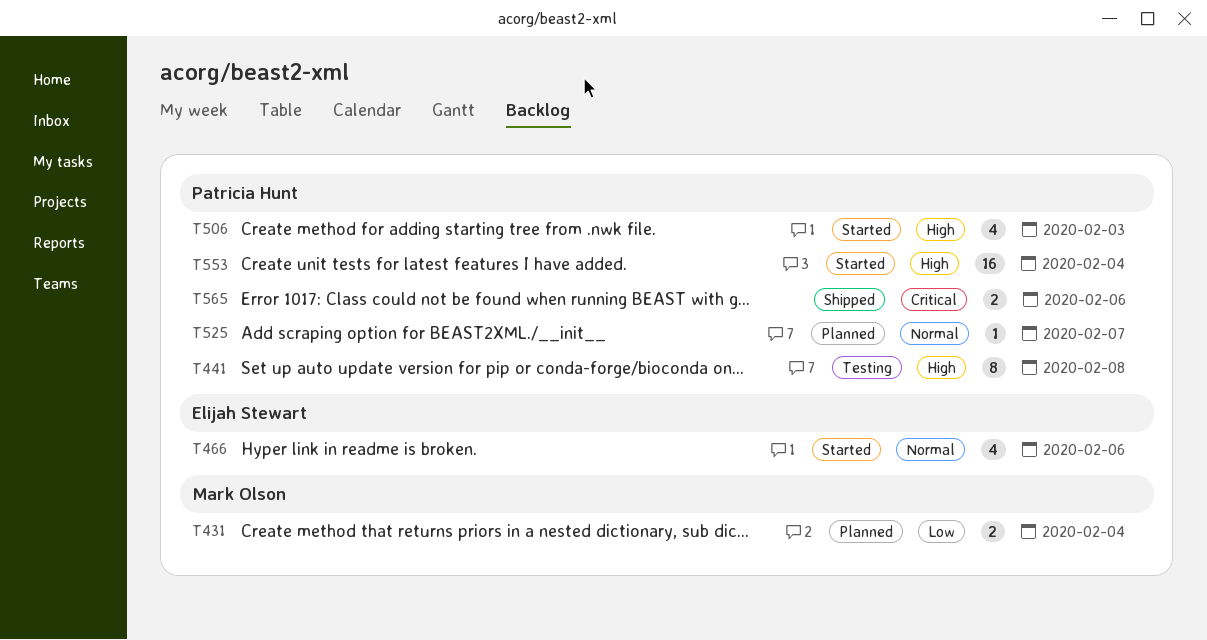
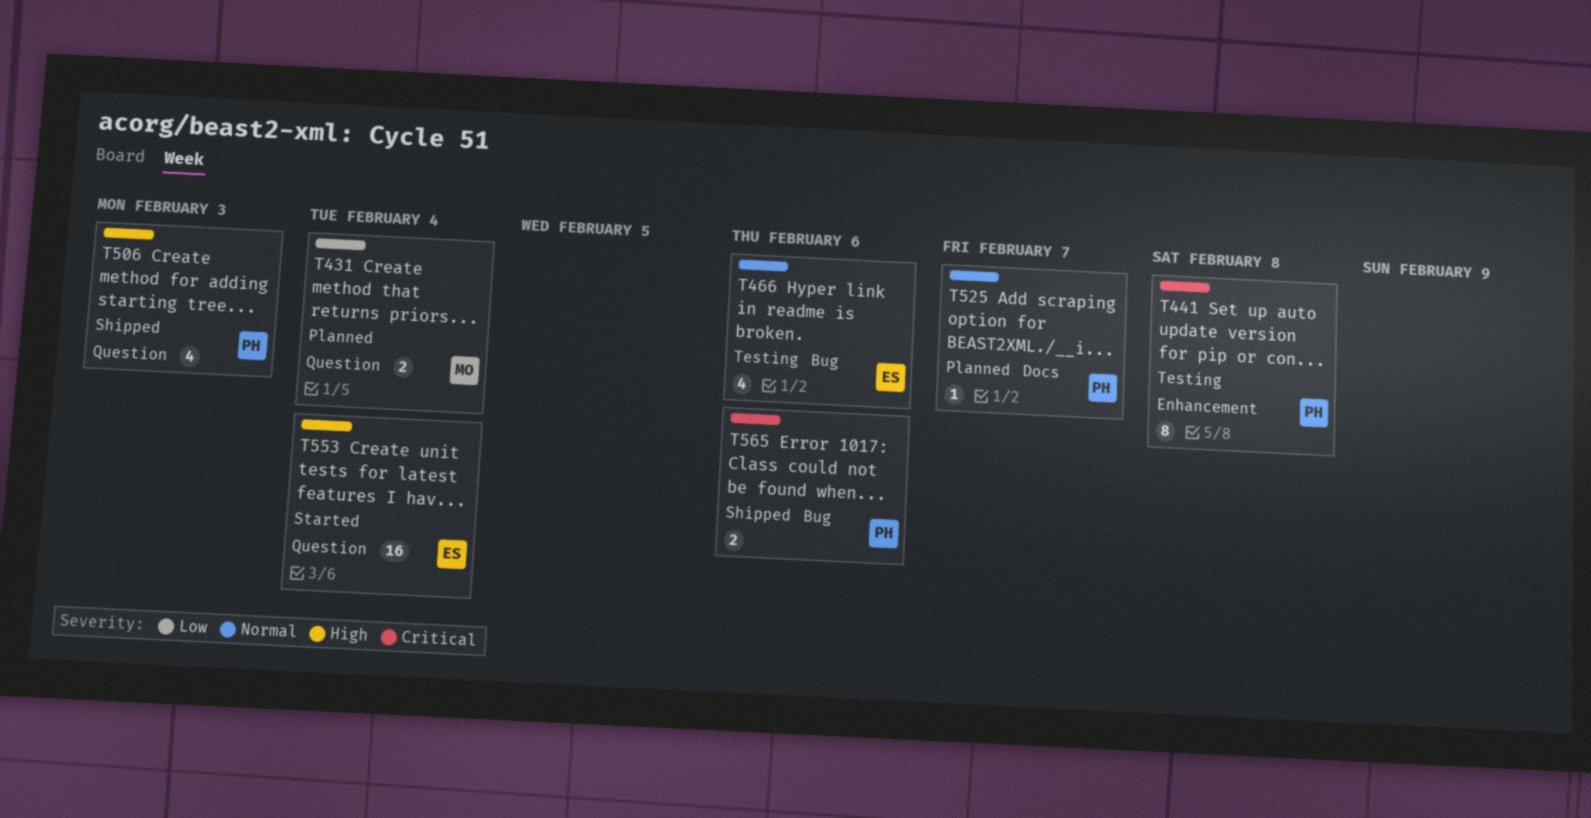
T441, priority: High -> Critical
T466, status: Started -> Testing
T506, status: Started -> Shipped
T553, owner: Patricia Hunt -> Elijah Stewart

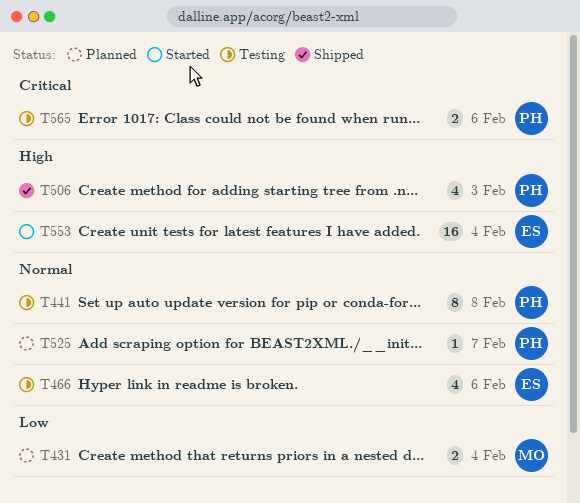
T441, priority: Critical -> Normal
T565, status: Shipped -> Testing

